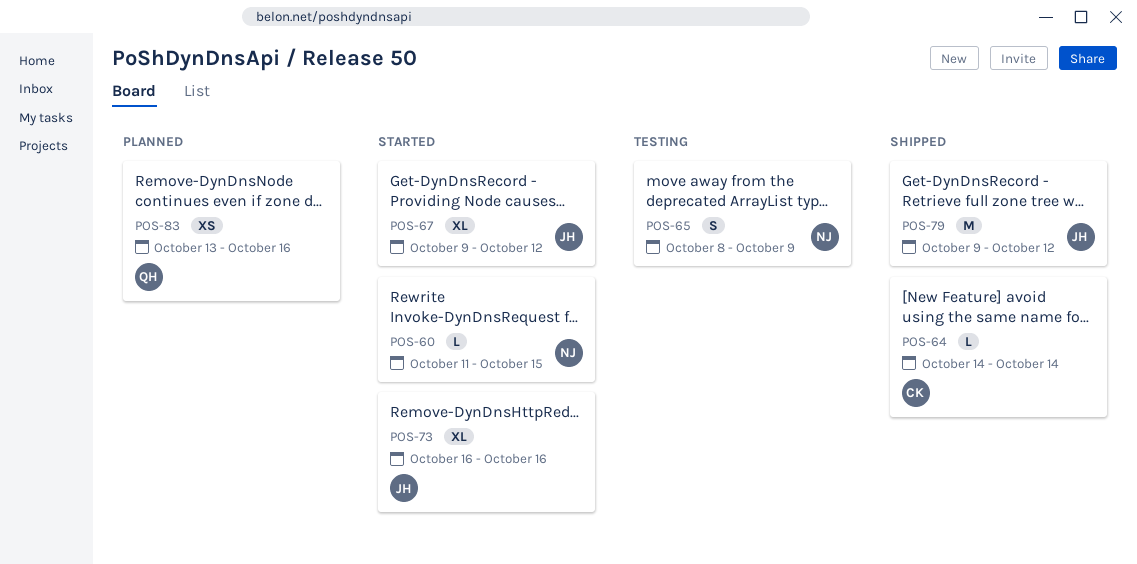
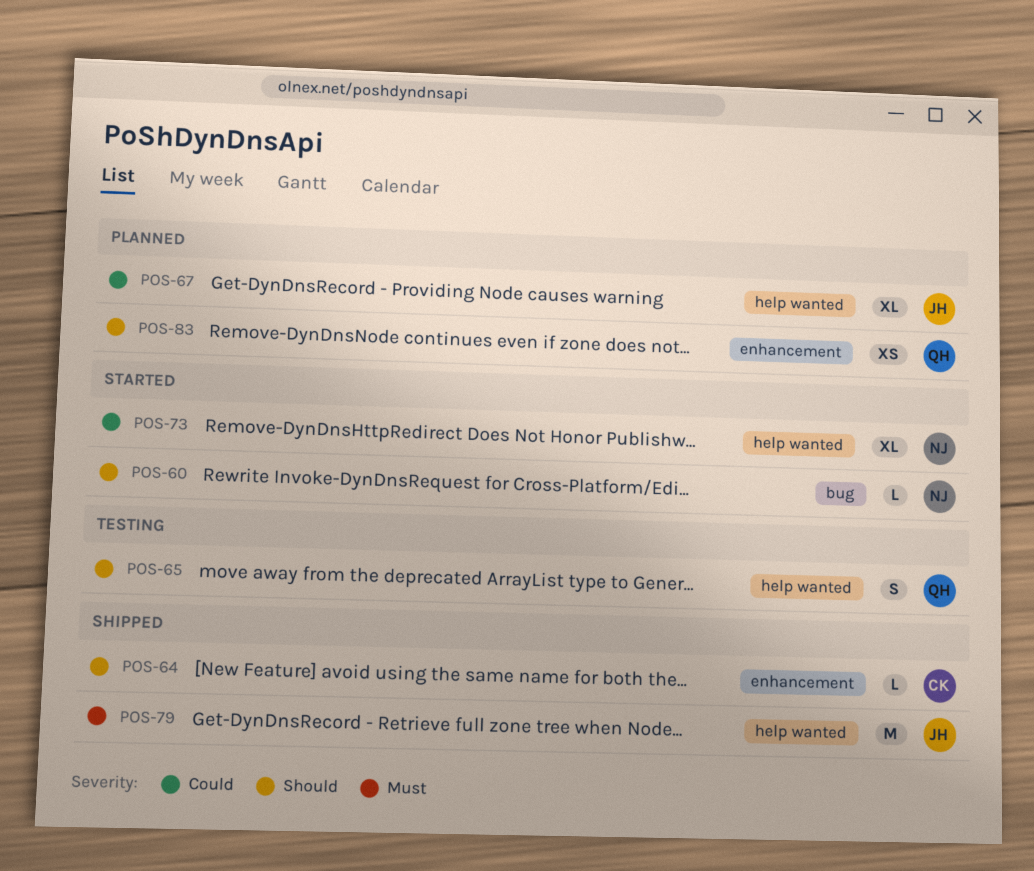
POS-65, owner: NJ -> QH
POS-67, status: Started -> Planned
POS-73, owner: JH -> NJ

